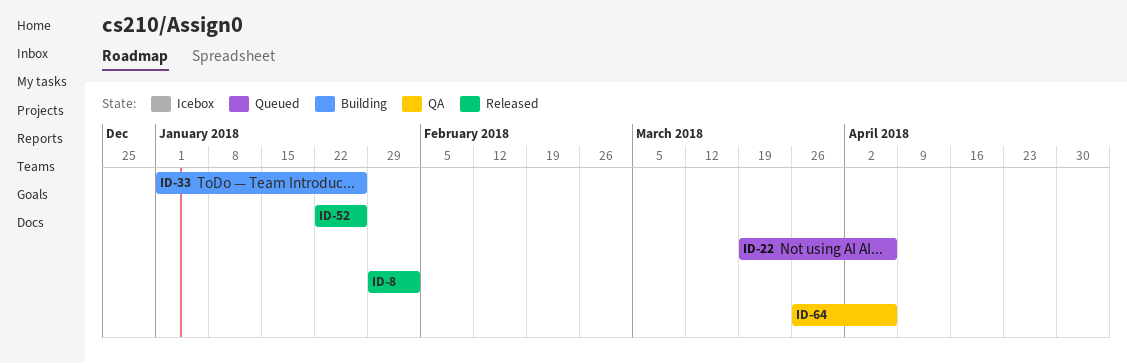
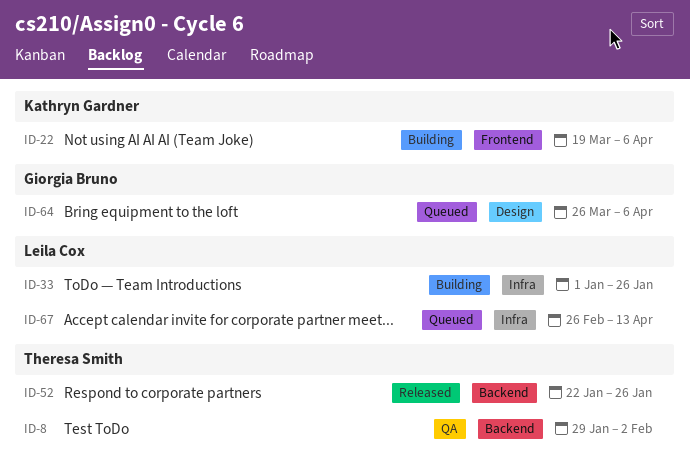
ID-8, status: Released -> QA
ID-22, status: Queued -> Building
ID-64, status: QA -> Queued
ID-67: none -> present

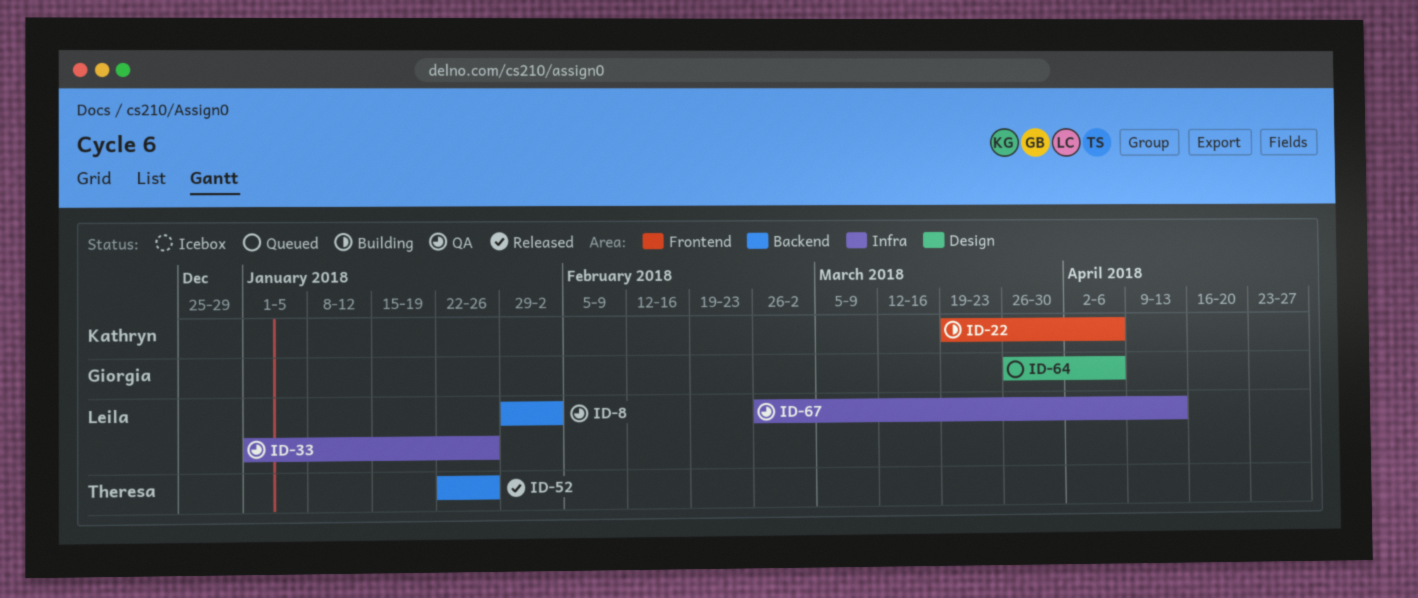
ID-8, owner: Theresa Smith -> Leila Cox
ID-33, status: Building -> QA
ID-67, status: Queued -> QA

